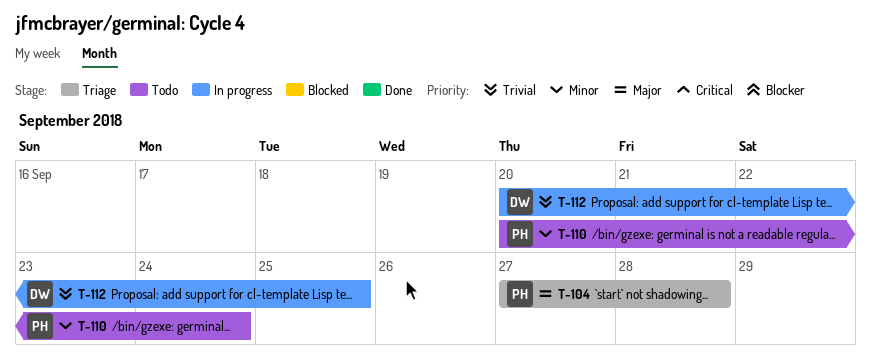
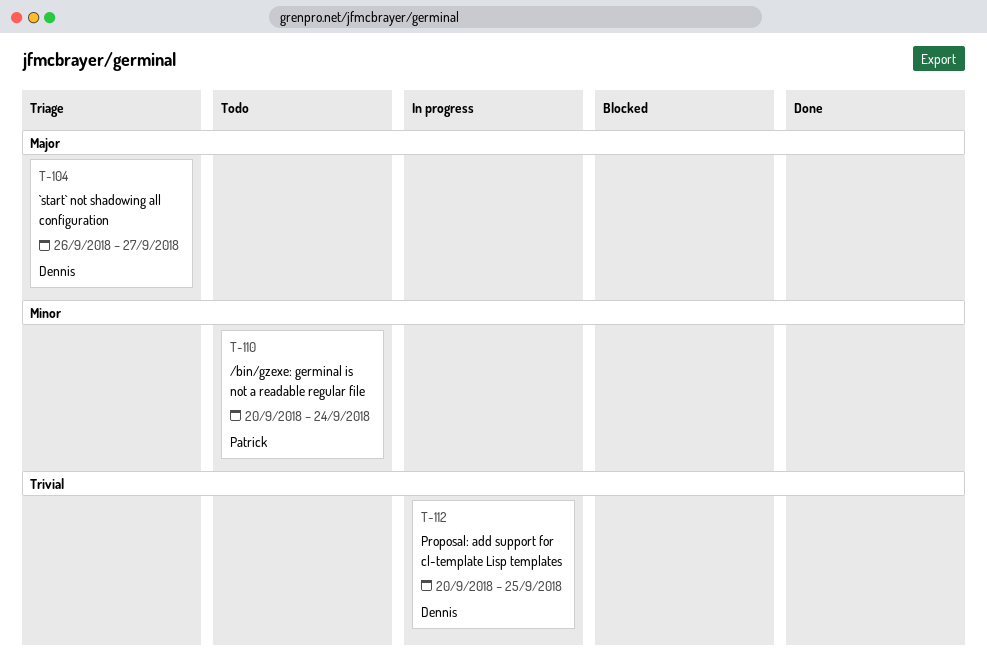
T-104, owner: Patrick -> Dennis
T-104, start: Sep 27 -> Sep 26
T-104, due: Sep 28 -> Sep 27

